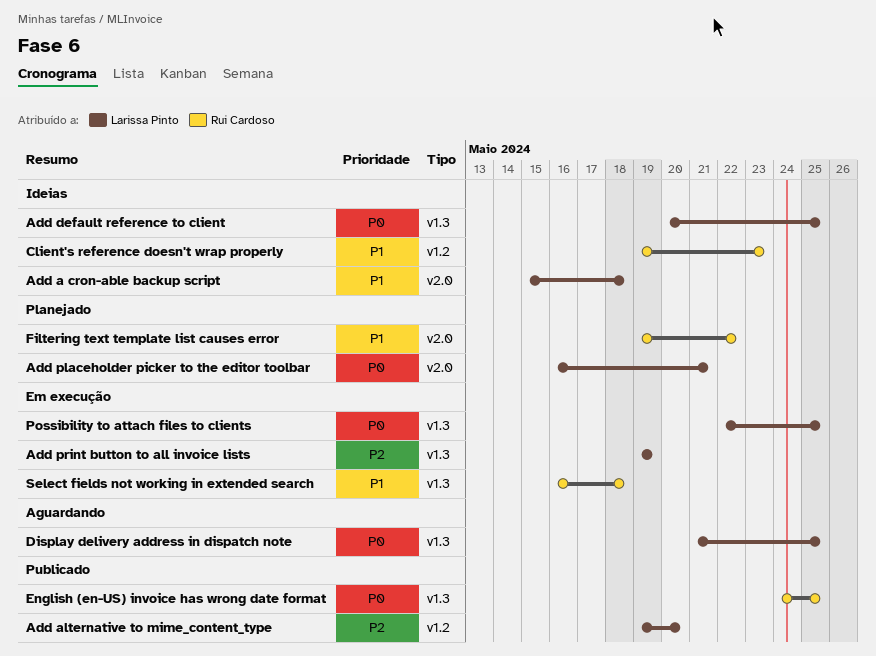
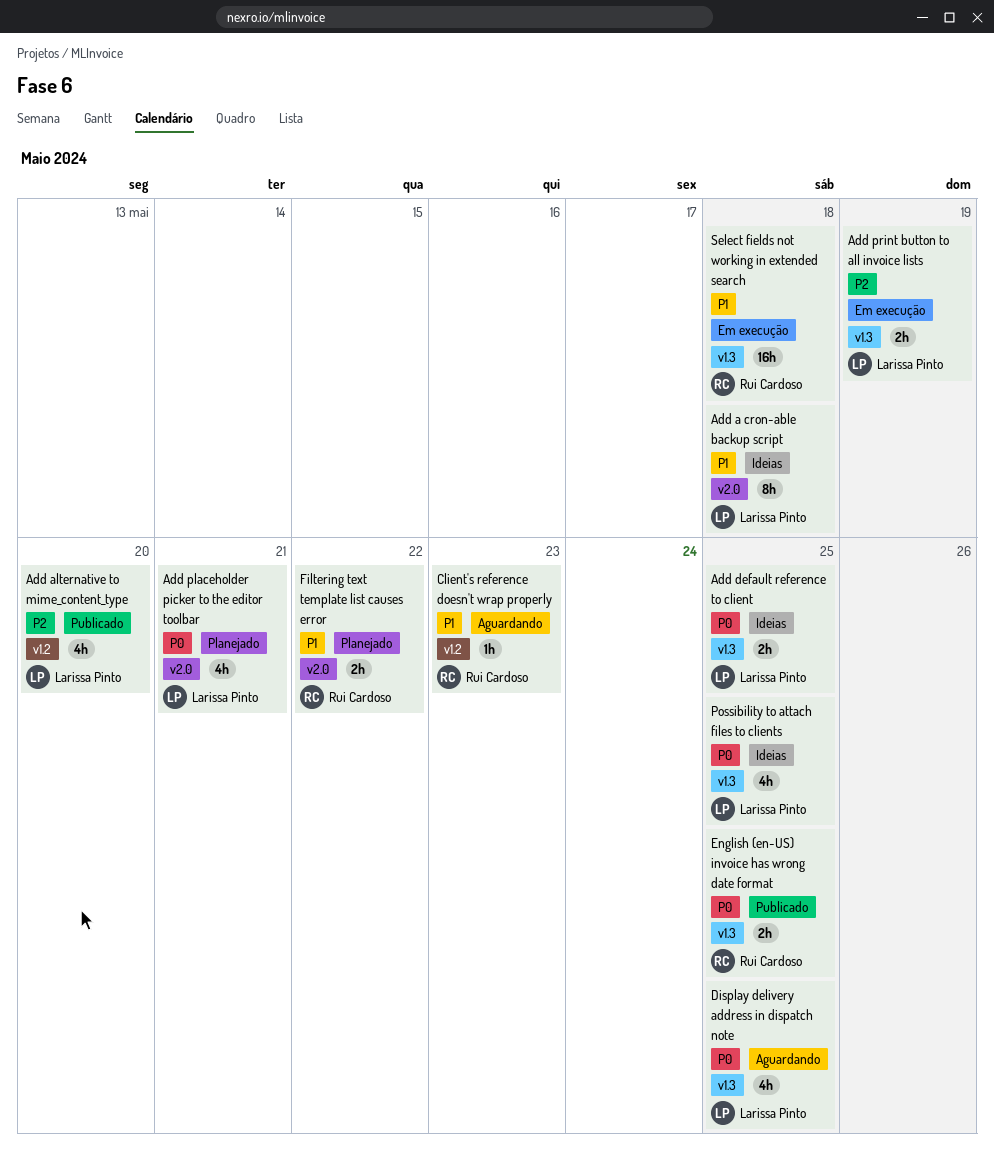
Client's reference doesn't wrap properly, status: Ideias -> Aguardando
Possibility to attach files to clients, status: Em execução -> Ideias

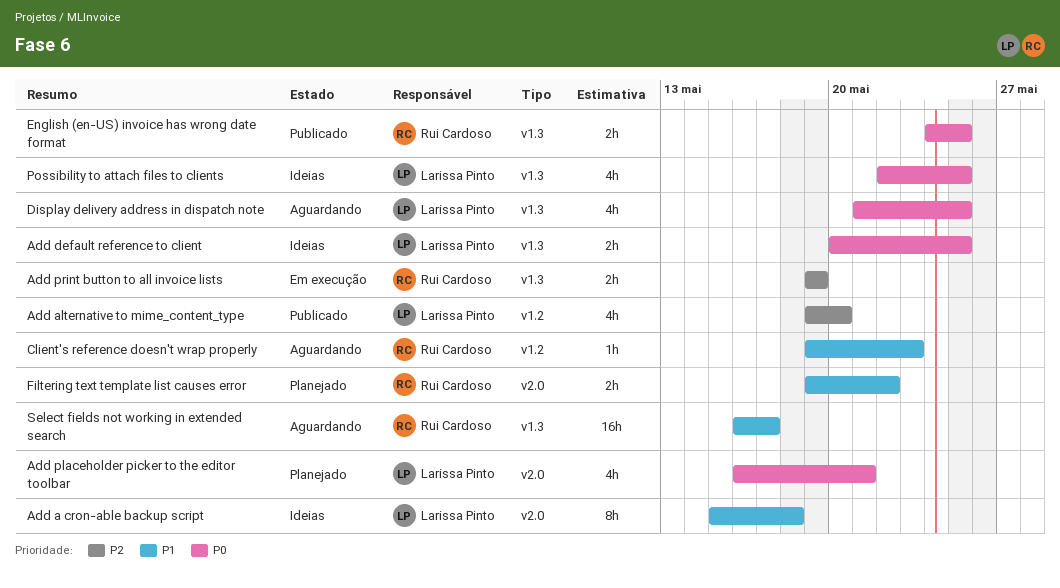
Add print button to all invoice lists, owner: Larissa Pinto -> Rui Cardoso
Select fields not working in extended search, status: Em execução -> Aguardando
Select fields not working in extended search, due: May 18 -> May 17

